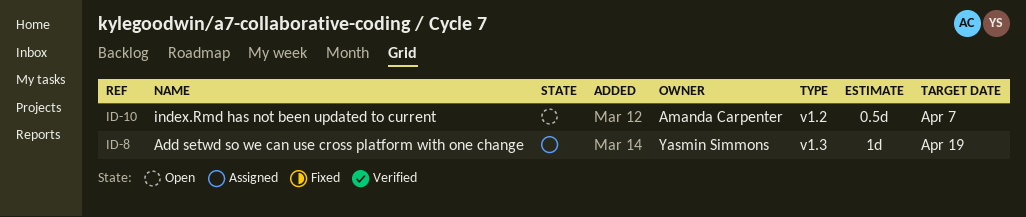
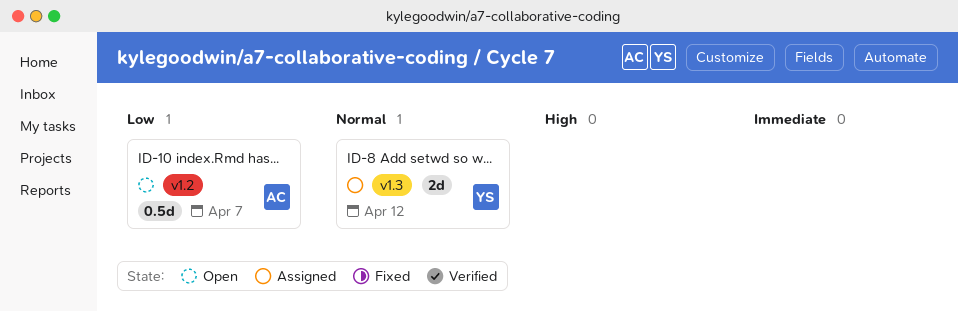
ID-8, estimate: 1d -> 2d
ID-8, due: Apr 19 -> Apr 12

